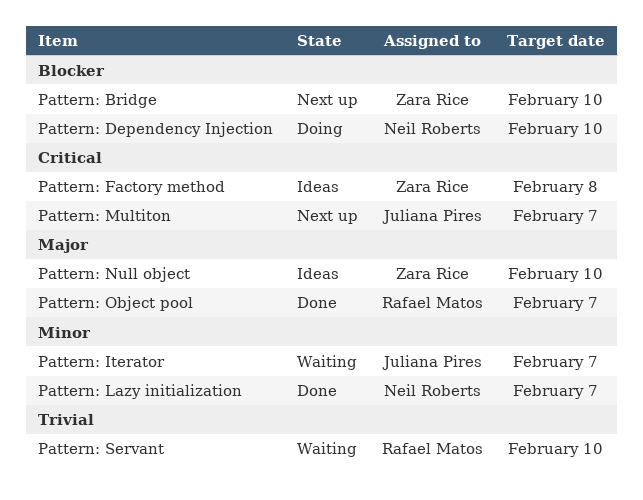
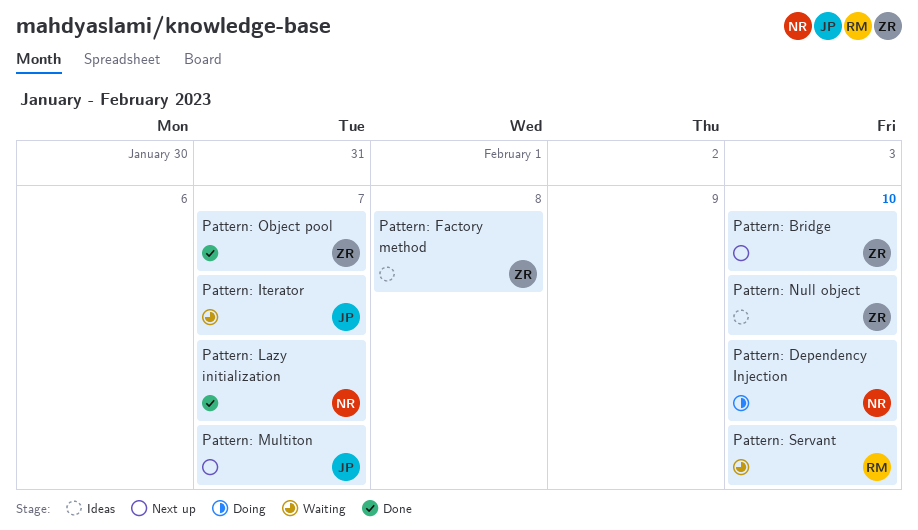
Pattern: Object pool, owner: Rafael Matos -> Zara Rice

